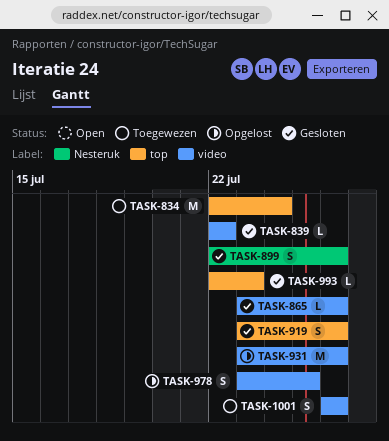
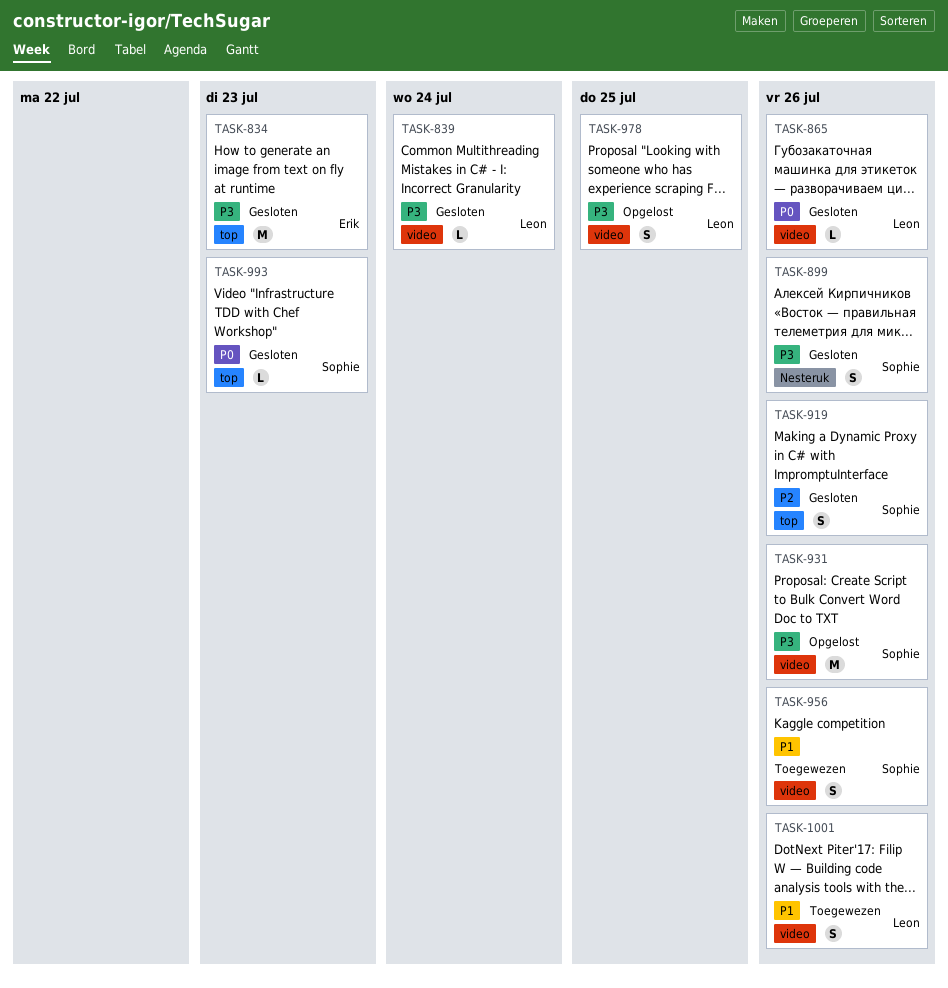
TASK-834, status: Toegewezen -> Gesloten
TASK-834, due: Jul 24 -> Jul 23
TASK-839, due: Jul 22 -> Jul 24
TASK-956: none -> present

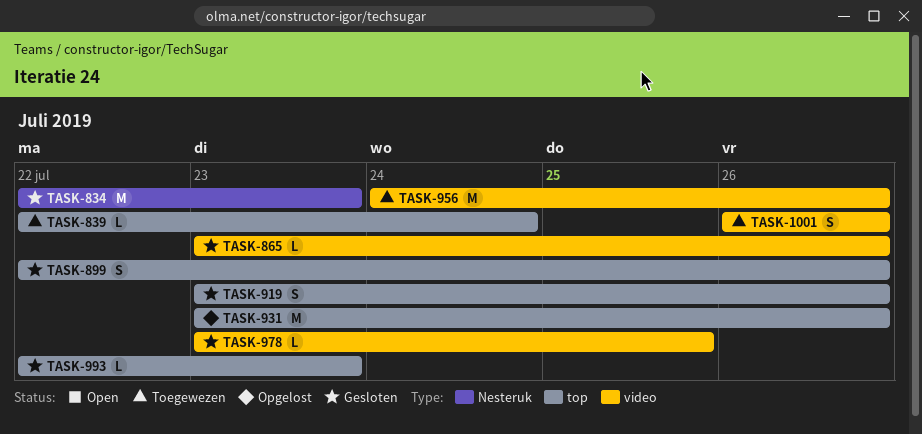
TASK-834, label: top -> Nesteruk
TASK-839, status: Gesloten -> Toegewezen
TASK-839, label: video -> top
TASK-899, label: Nesteruk -> top
TASK-931, label: video -> top
TASK-956, estimate: S -> M
TASK-978, status: Opgelost -> Gesloten
TASK-978, estimate: S -> L

